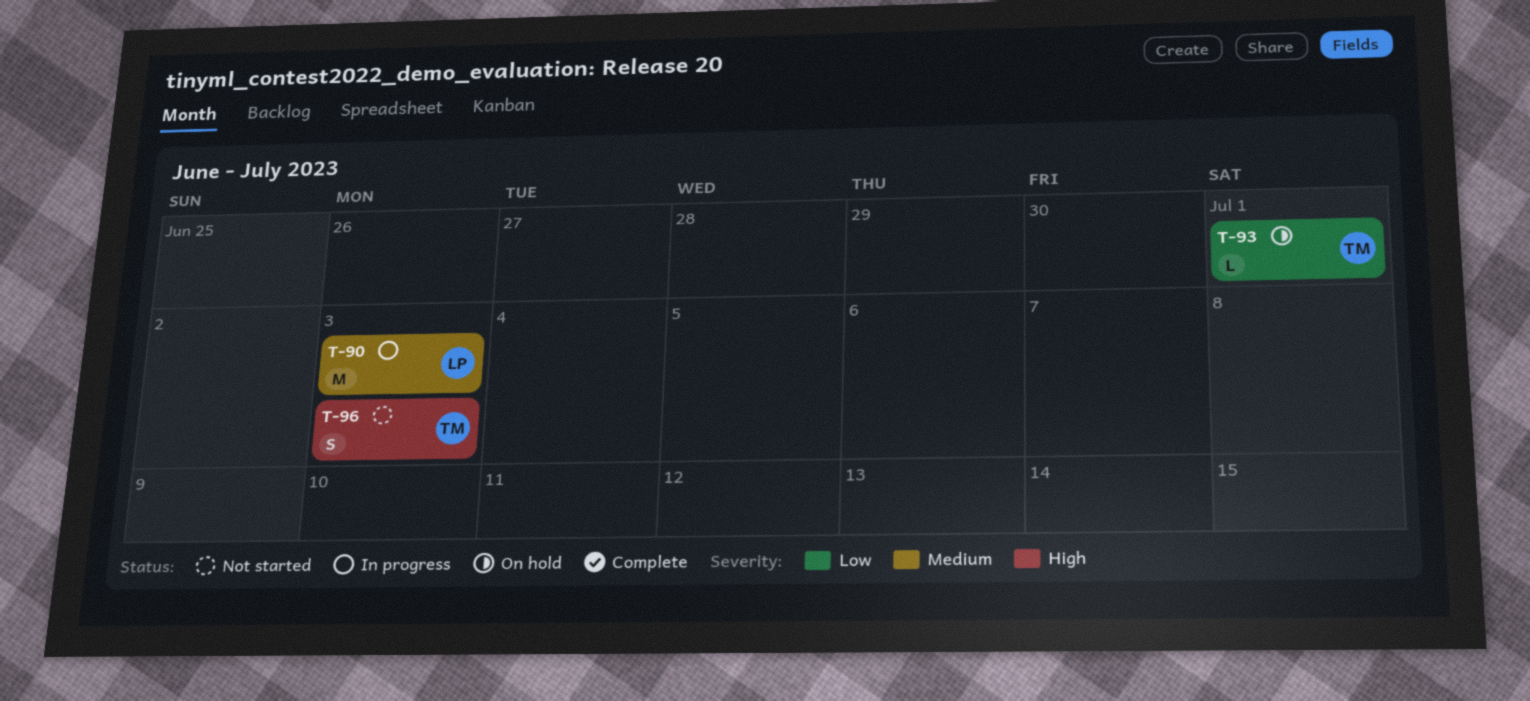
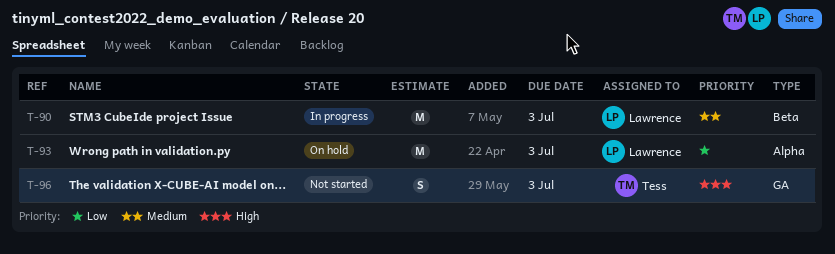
T-93, owner: Tess -> Lawrence
T-93, estimate: L -> M
T-93, due: Jul 1 -> Jul 3

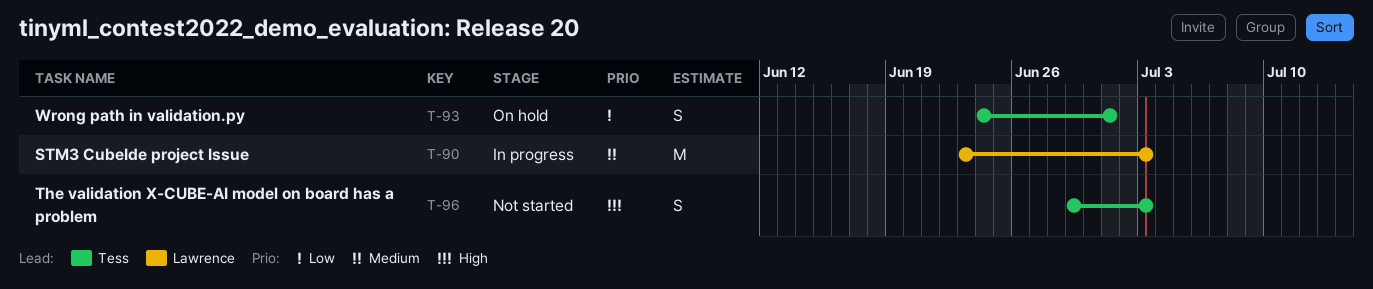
T-93, owner: Lawrence -> Tess
T-93, estimate: M -> S
T-93, due: Jul 3 -> Jul 1

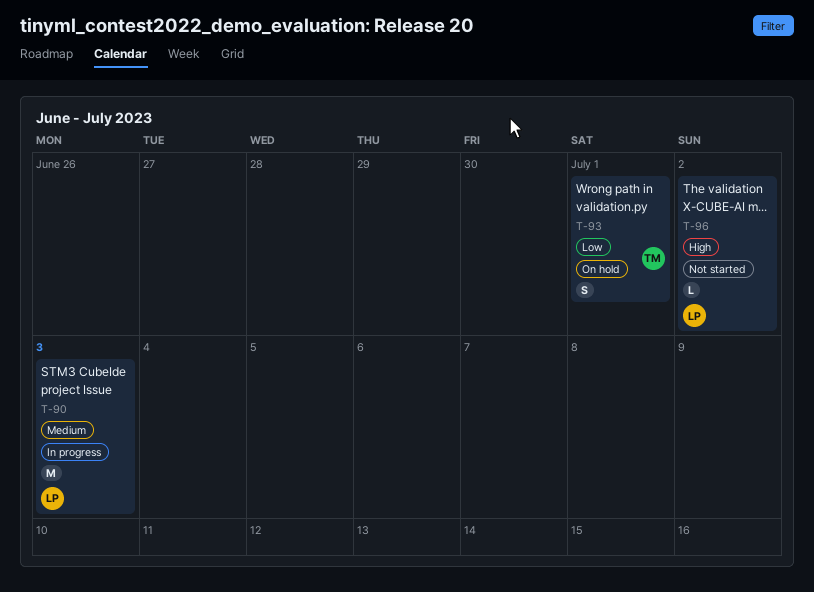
T-96, owner: Tess -> Lawrence
T-96, estimate: S -> L
T-96, due: Jul 3 -> Jul 2

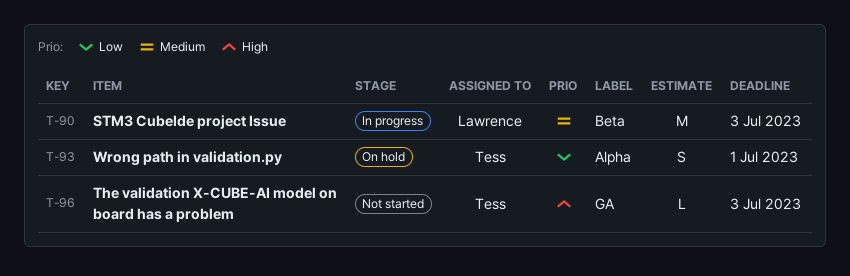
T-96, owner: Lawrence -> Tess
T-96, due: Jul 2 -> Jul 3

